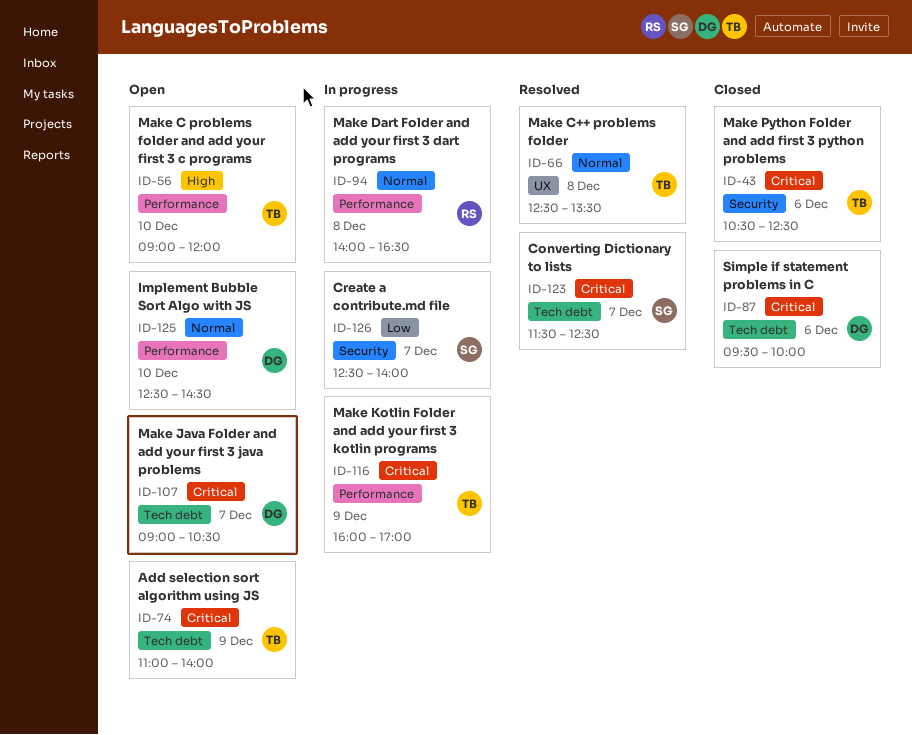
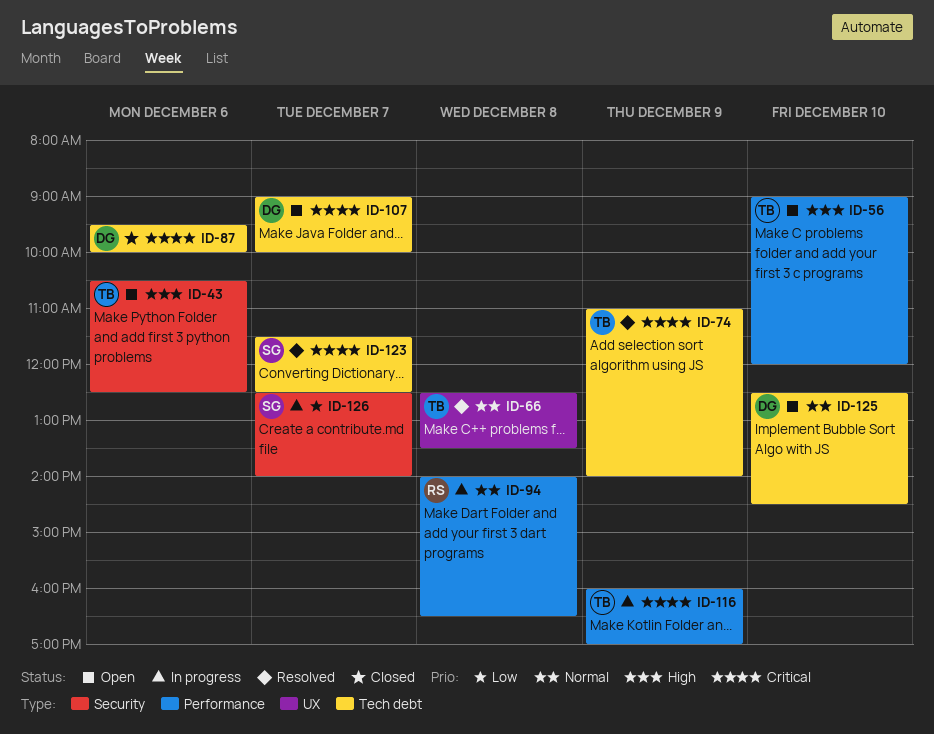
ID-43, status: Closed -> Open
ID-43, priority: Critical -> High
ID-74, status: Open -> Resolved
ID-107, ends: 10:30 -> 10:00
ID-125, label: Performance -> Tech debt

